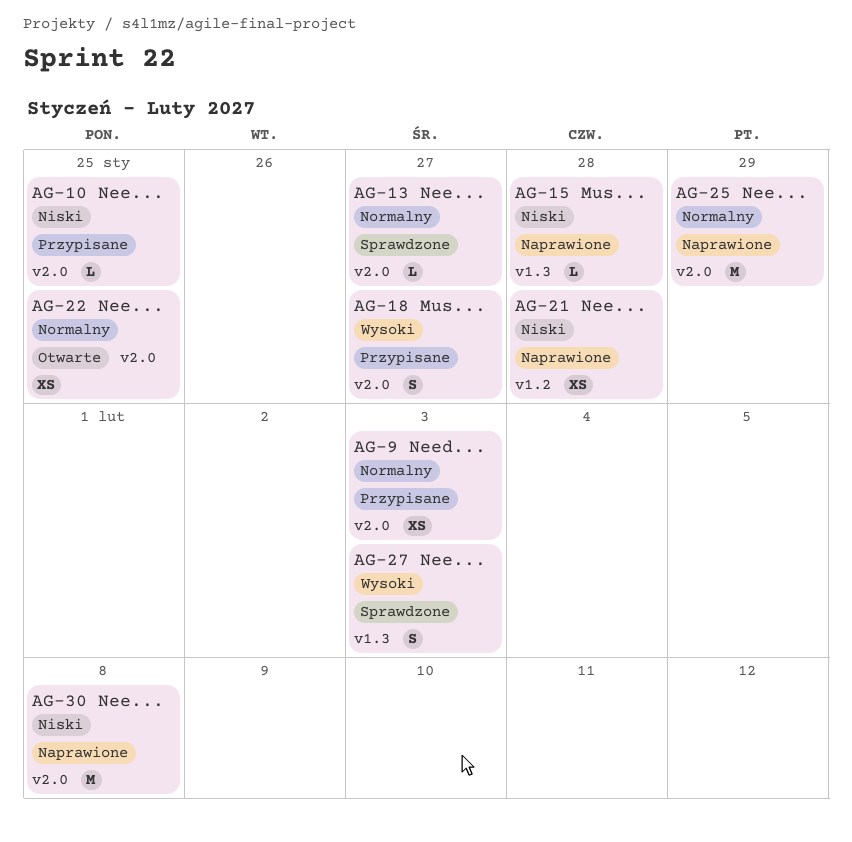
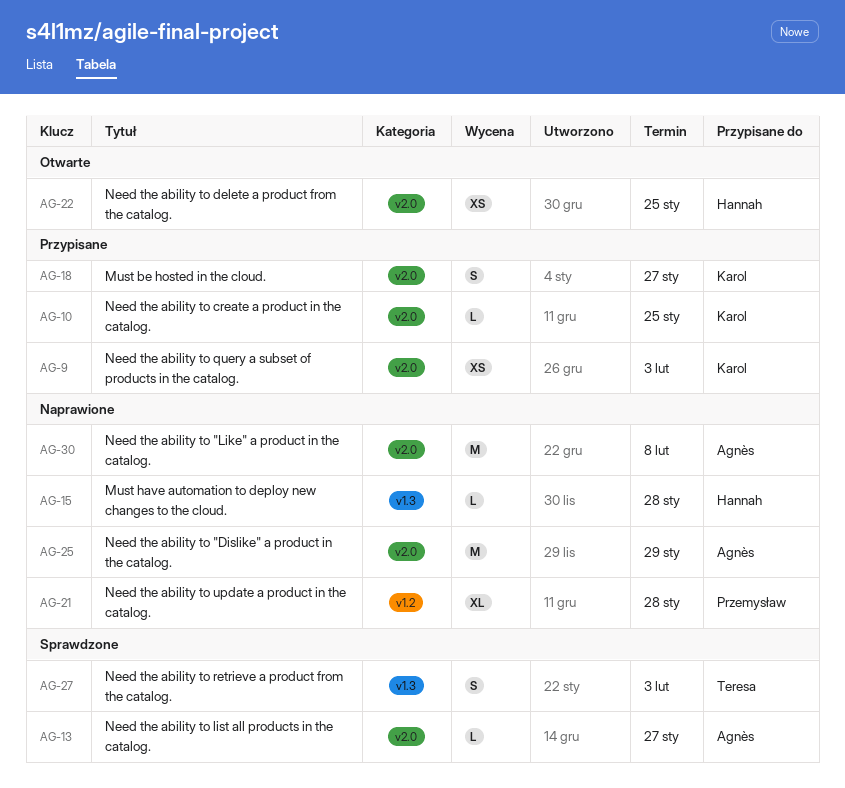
AG-21, estimate: XS -> XL

